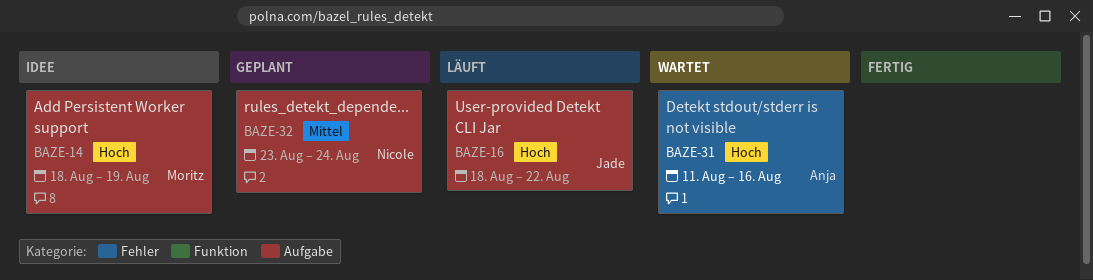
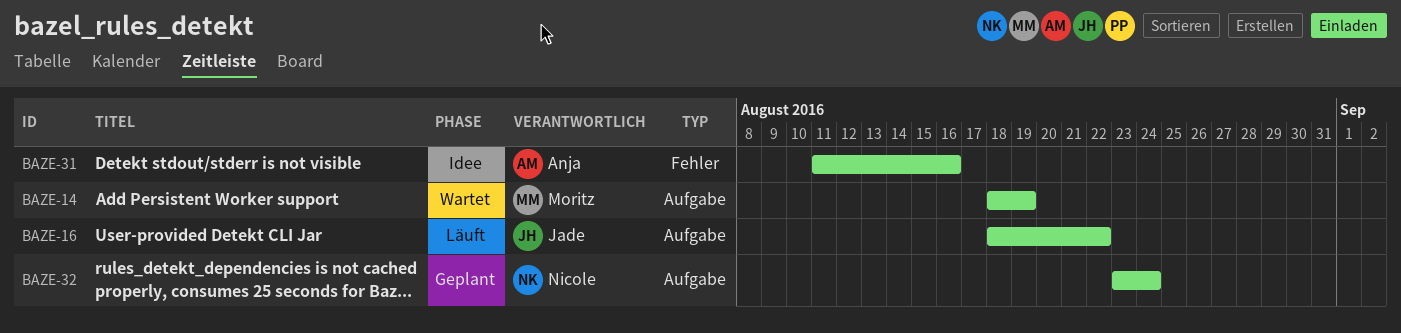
BAZE-14, status: Idee -> Wartet
BAZE-31, status: Wartet -> Idee

